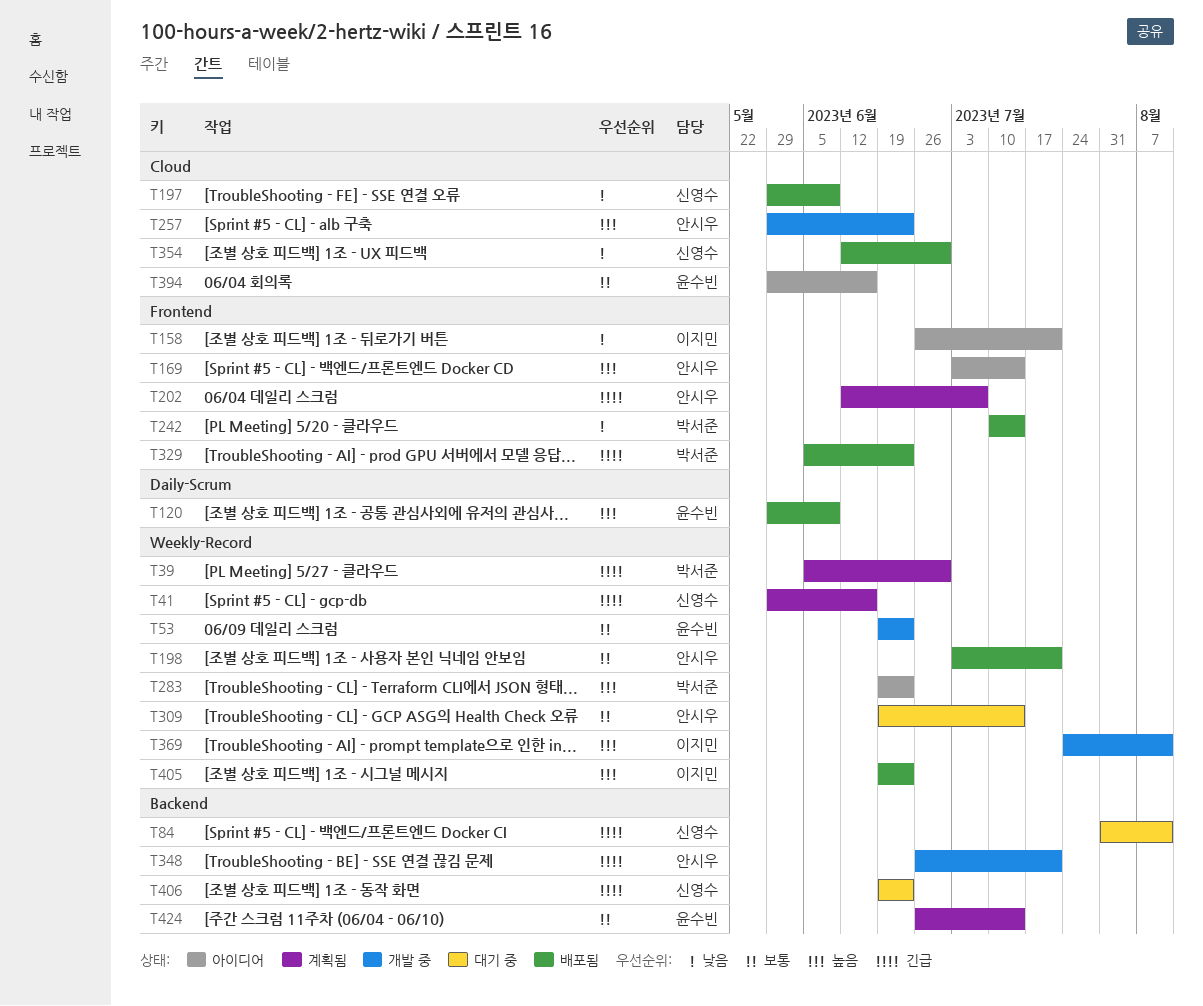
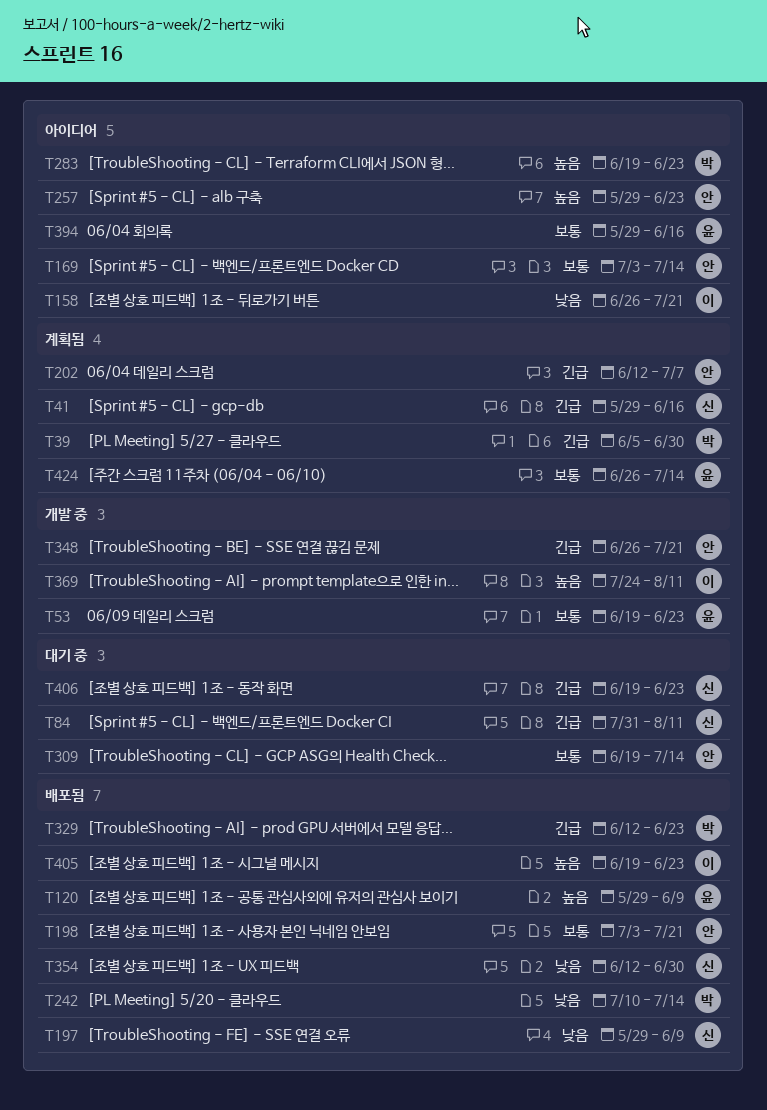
T169, priority: 높음 -> 보통
T257, status: 개발 중 -> 아이디어
T329, start: Jun 5 -> Jun 12

